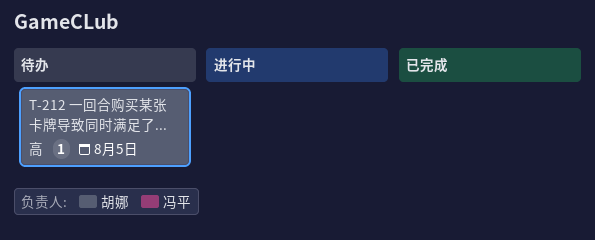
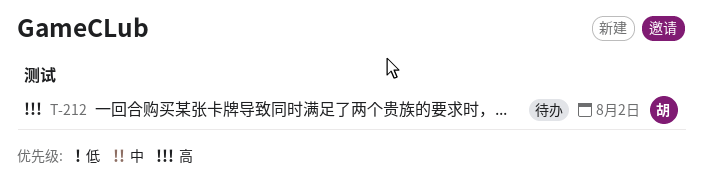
T-212, due: Aug 5 -> Aug 2

